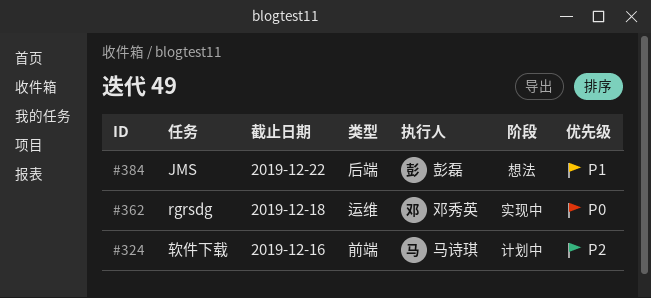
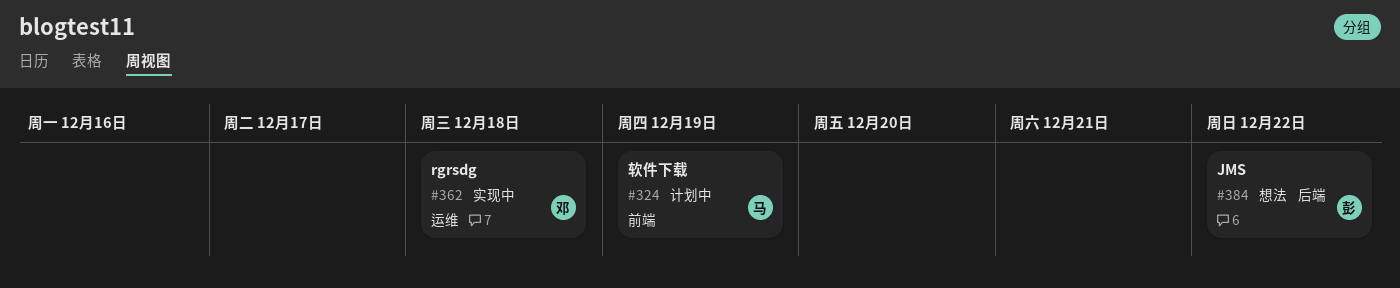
#324, due: Dec 16 -> Dec 19

